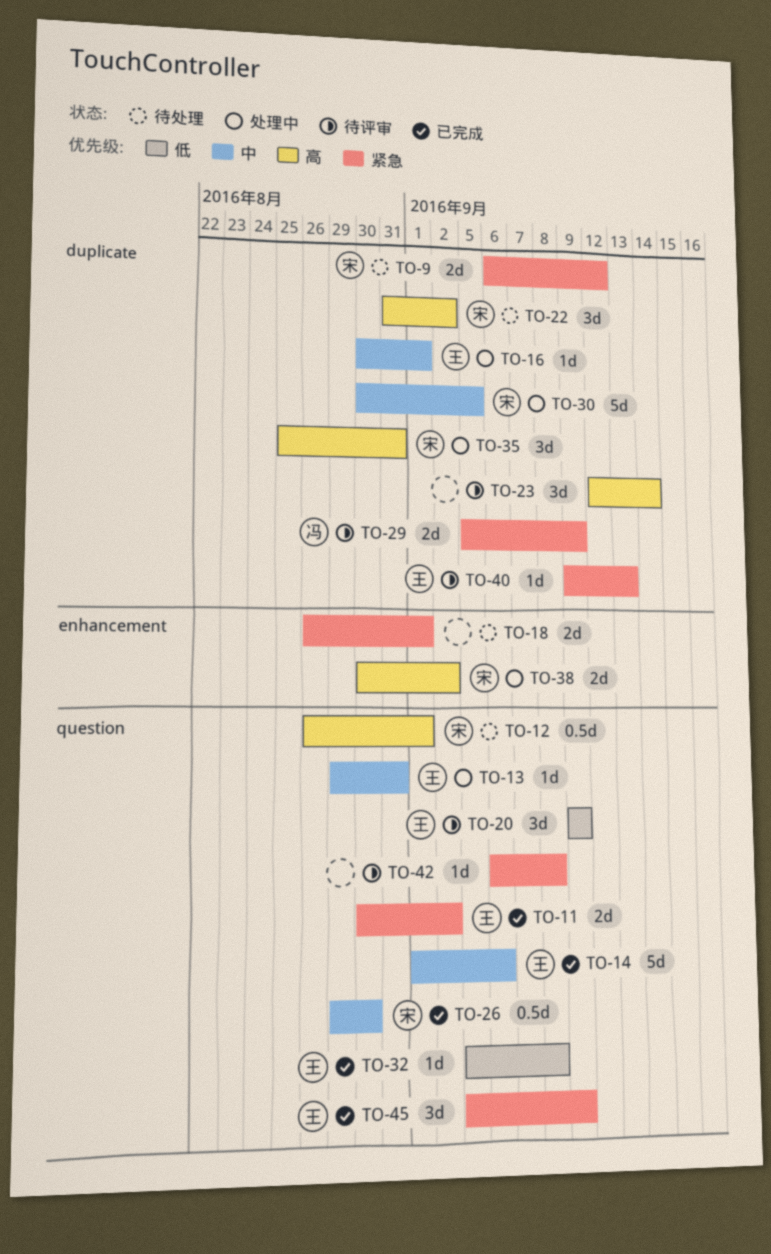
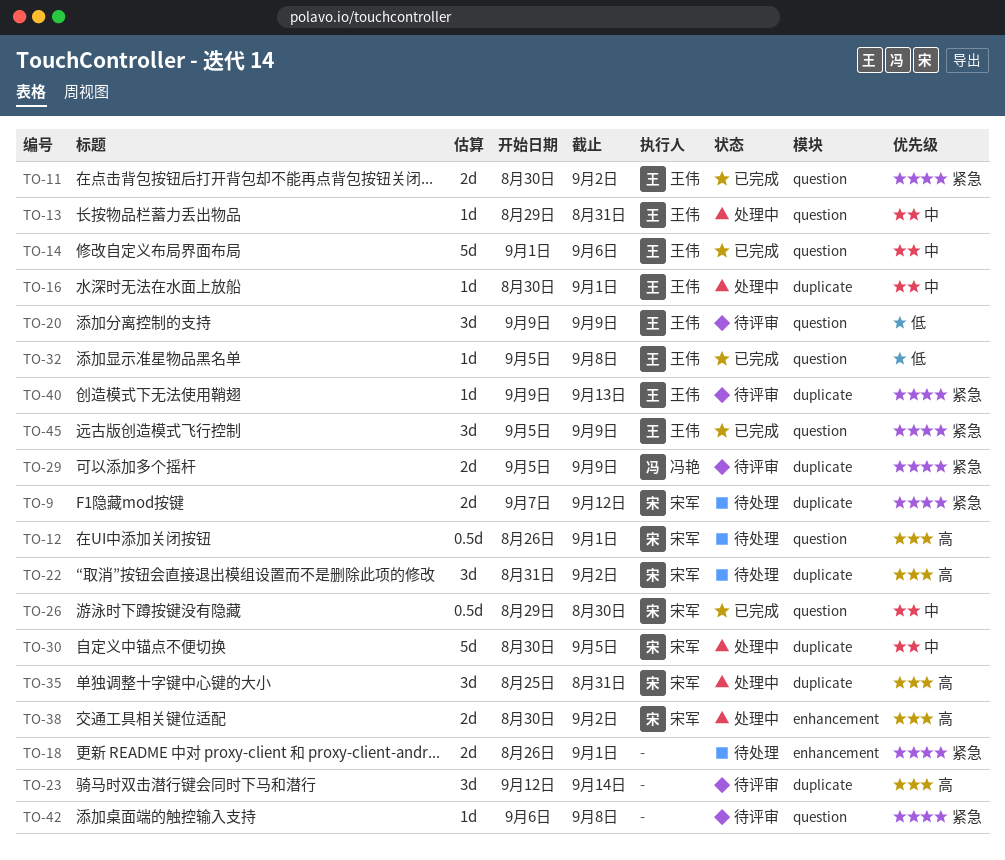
TO-9, start: Sep 6 -> Sep 7

